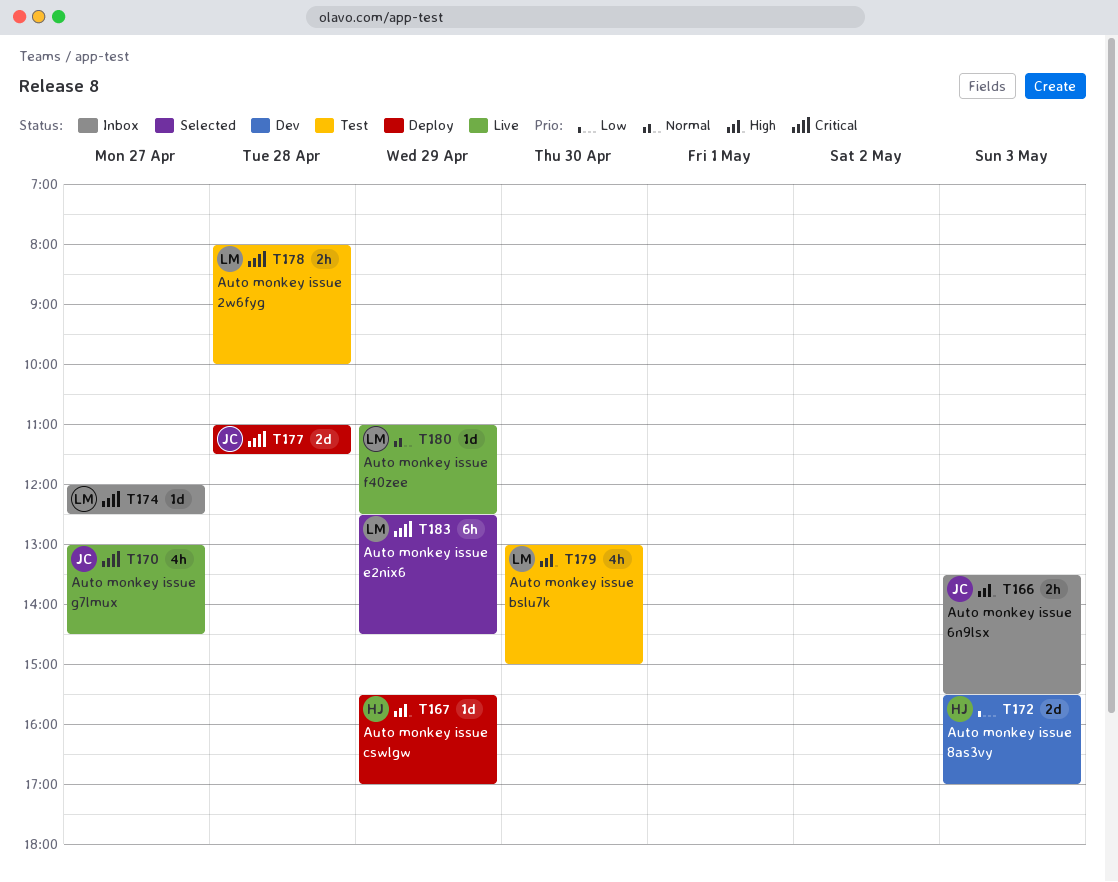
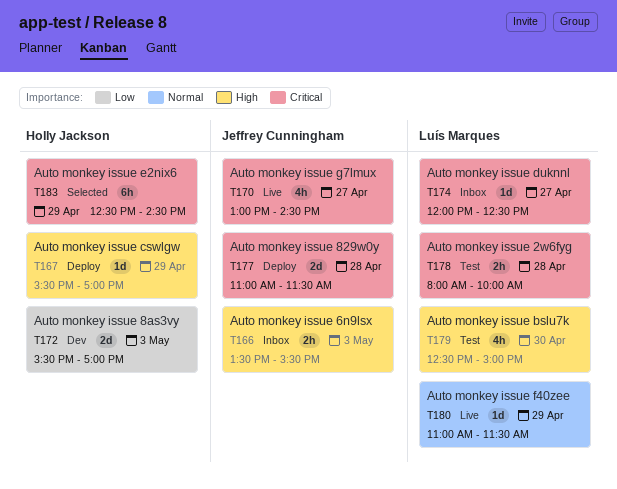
T179, begins: 13:00 -> 12:30
T180, ends: 12:30 -> 11:30
T183, owner: Luís Marques -> Holly Jackson

